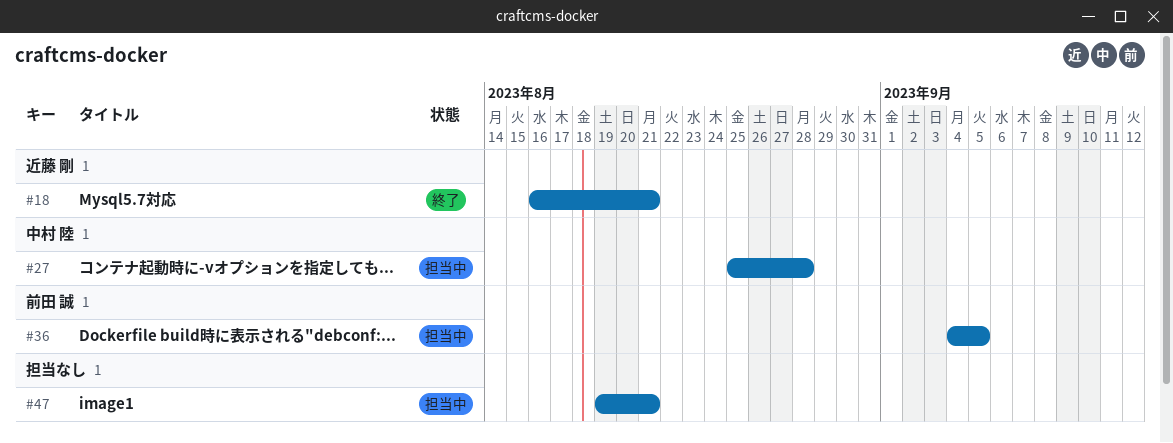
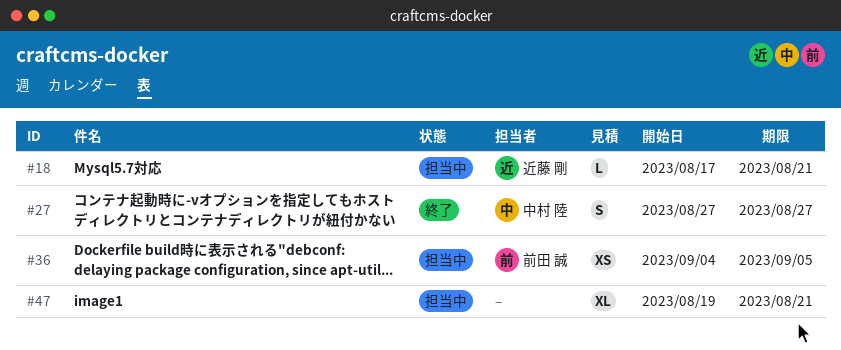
#18, status: 終了 -> 担当中
#18, start: Aug 16 -> Aug 17
#27, status: 担当中 -> 終了
#27, start: Aug 25 -> Aug 27
#27, due: Aug 28 -> Aug 27

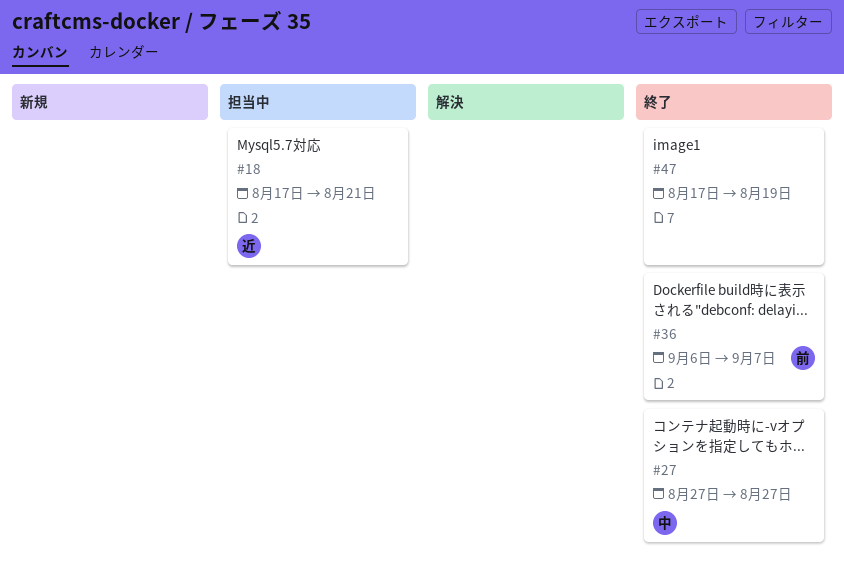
#36, status: 担当中 -> 終了
#36, start: Sep 4 -> Sep 6
#36, due: Sep 5 -> Sep 7
#47, status: 担当中 -> 終了
#47, start: Aug 19 -> Aug 17
#47, due: Aug 21 -> Aug 19

